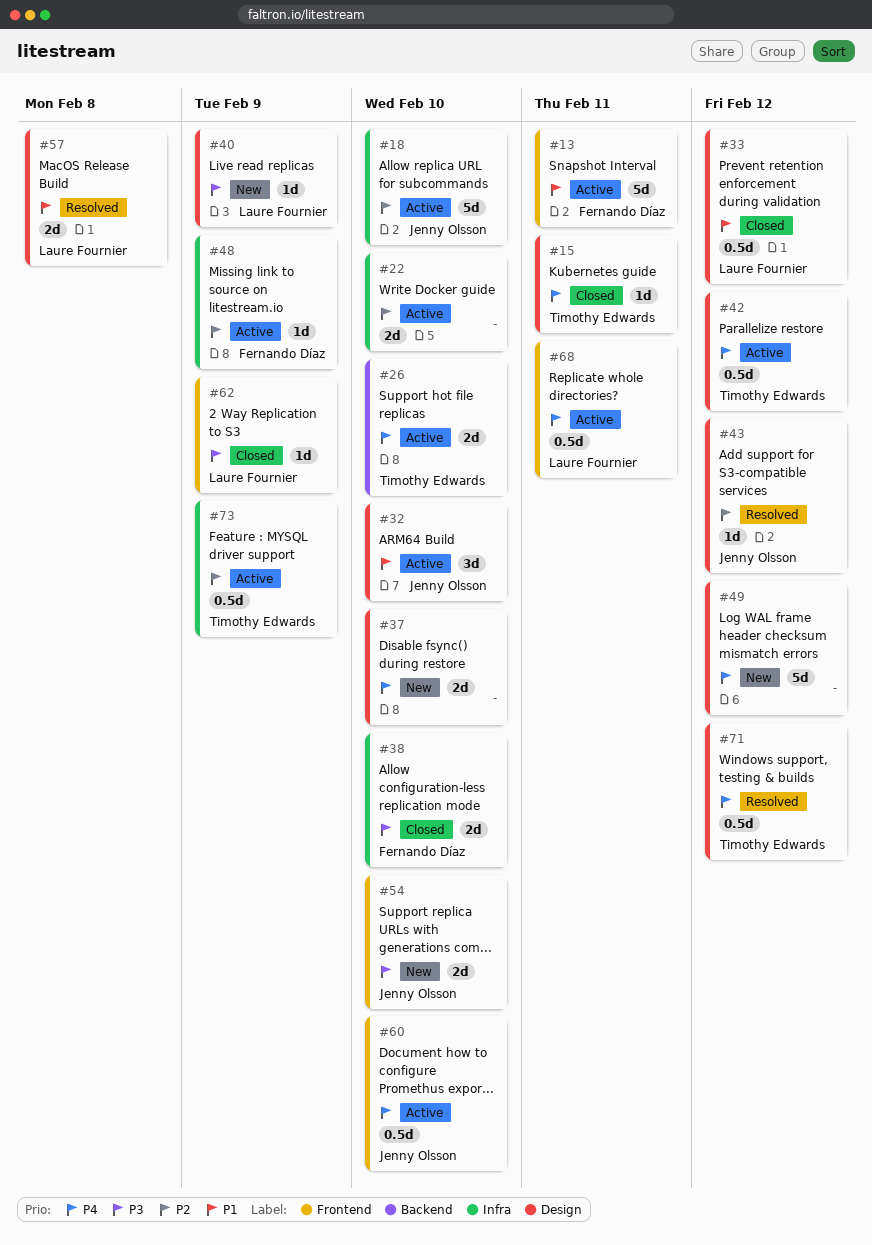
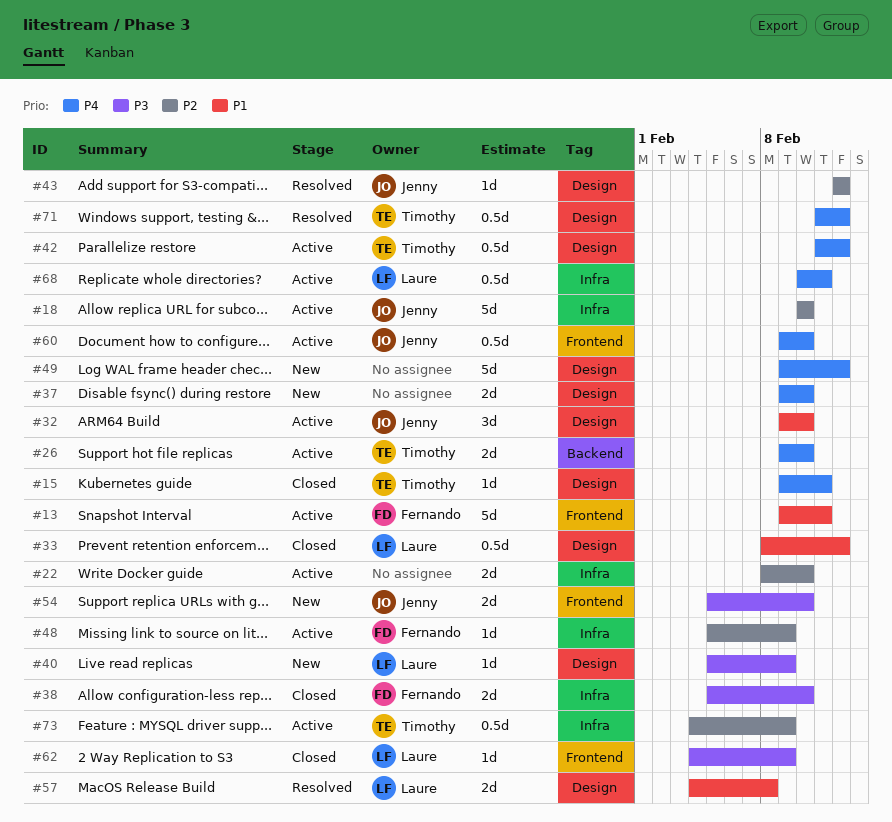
#68, label: Frontend -> Infra

